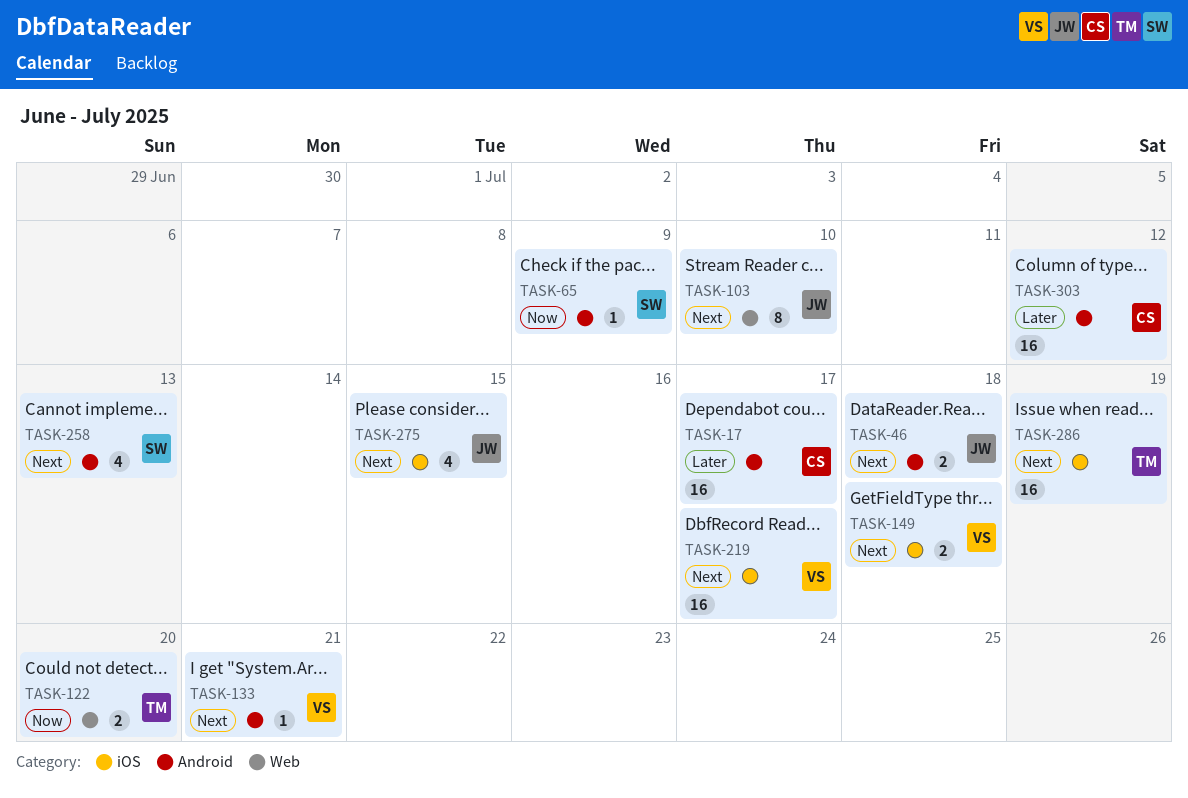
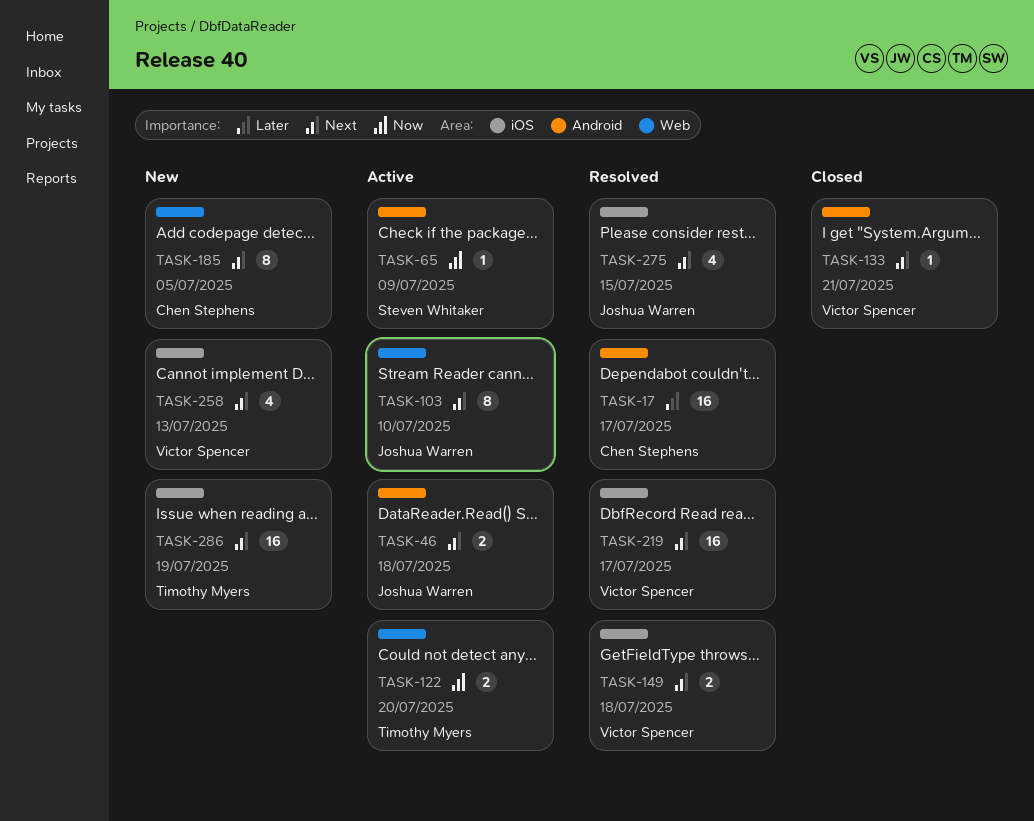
TASK-185: none -> present
TASK-258, owner: Steven Whitaker -> Victor Spencer
TASK-258, label: Android -> iOS
TASK-303: present -> none

